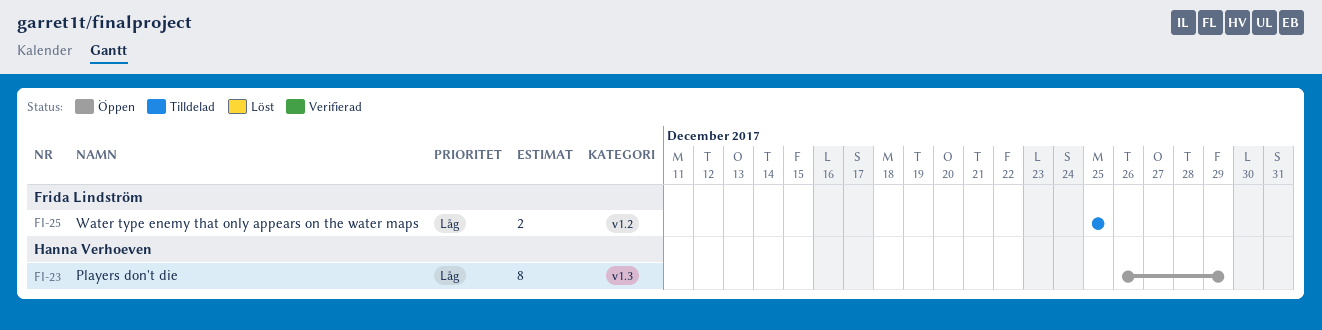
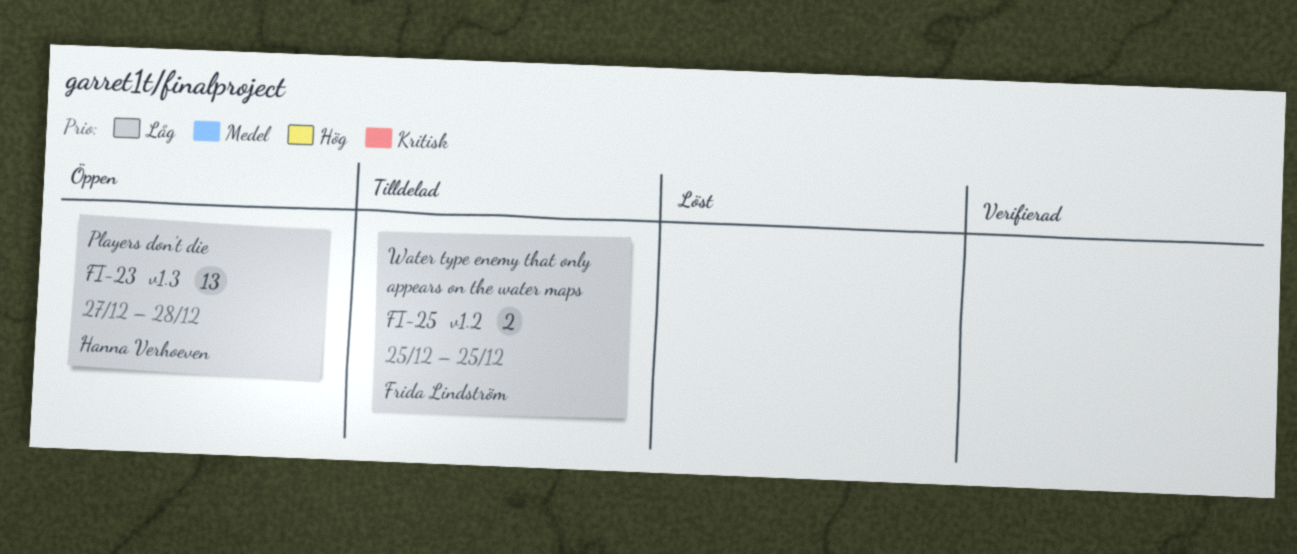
FI-23, estimate: 8 -> 13
FI-23, start: Dec 26 -> Dec 27
FI-23, due: Dec 29 -> Dec 28

